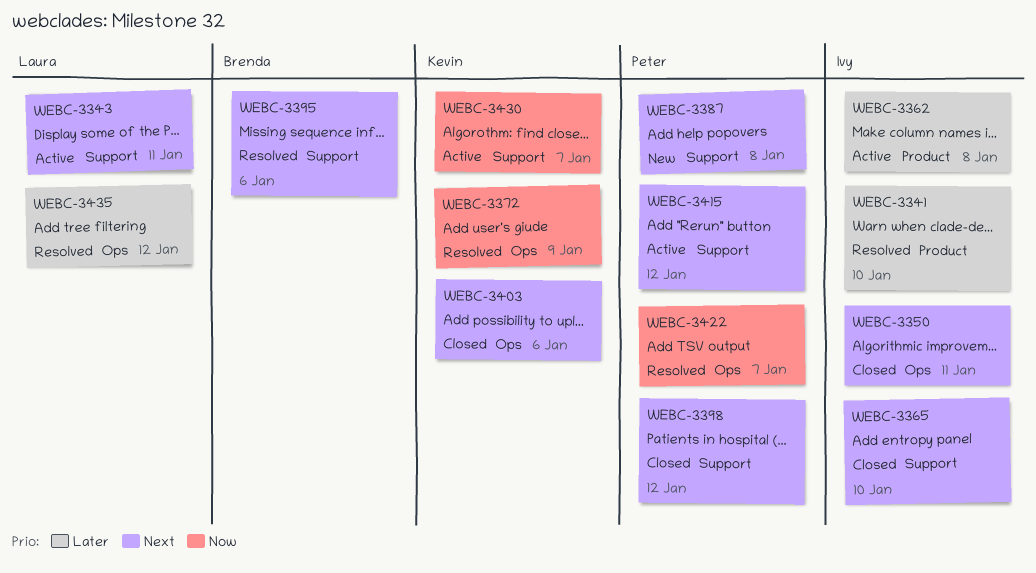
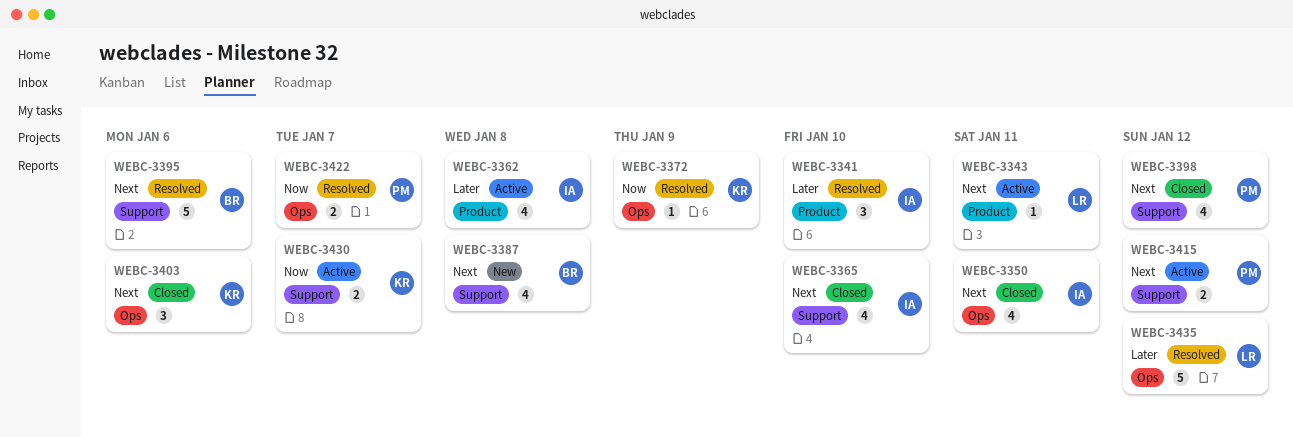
WEBC-3343, label: Support -> Product
WEBC-3387, owner: Peter -> Brenda

